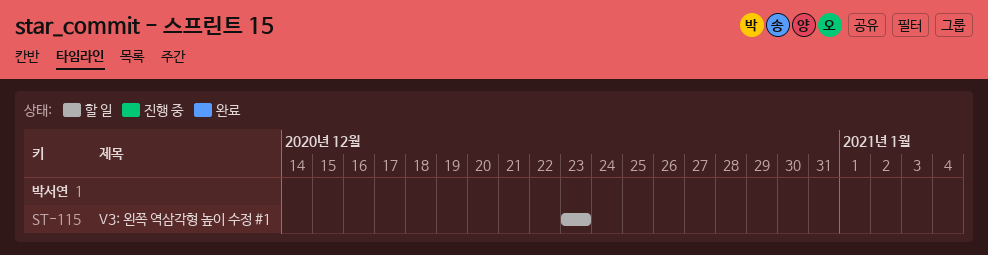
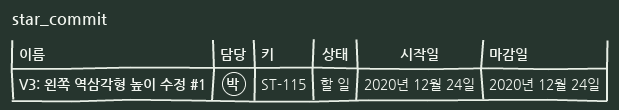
ST-115, start: Dec 23 -> Dec 24
ST-115, due: Dec 23 -> Dec 24

